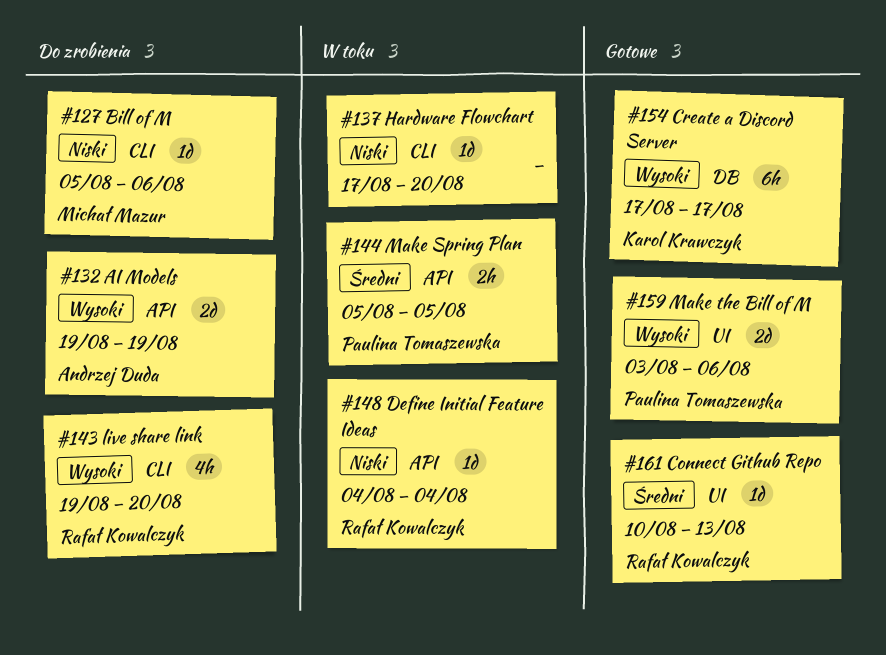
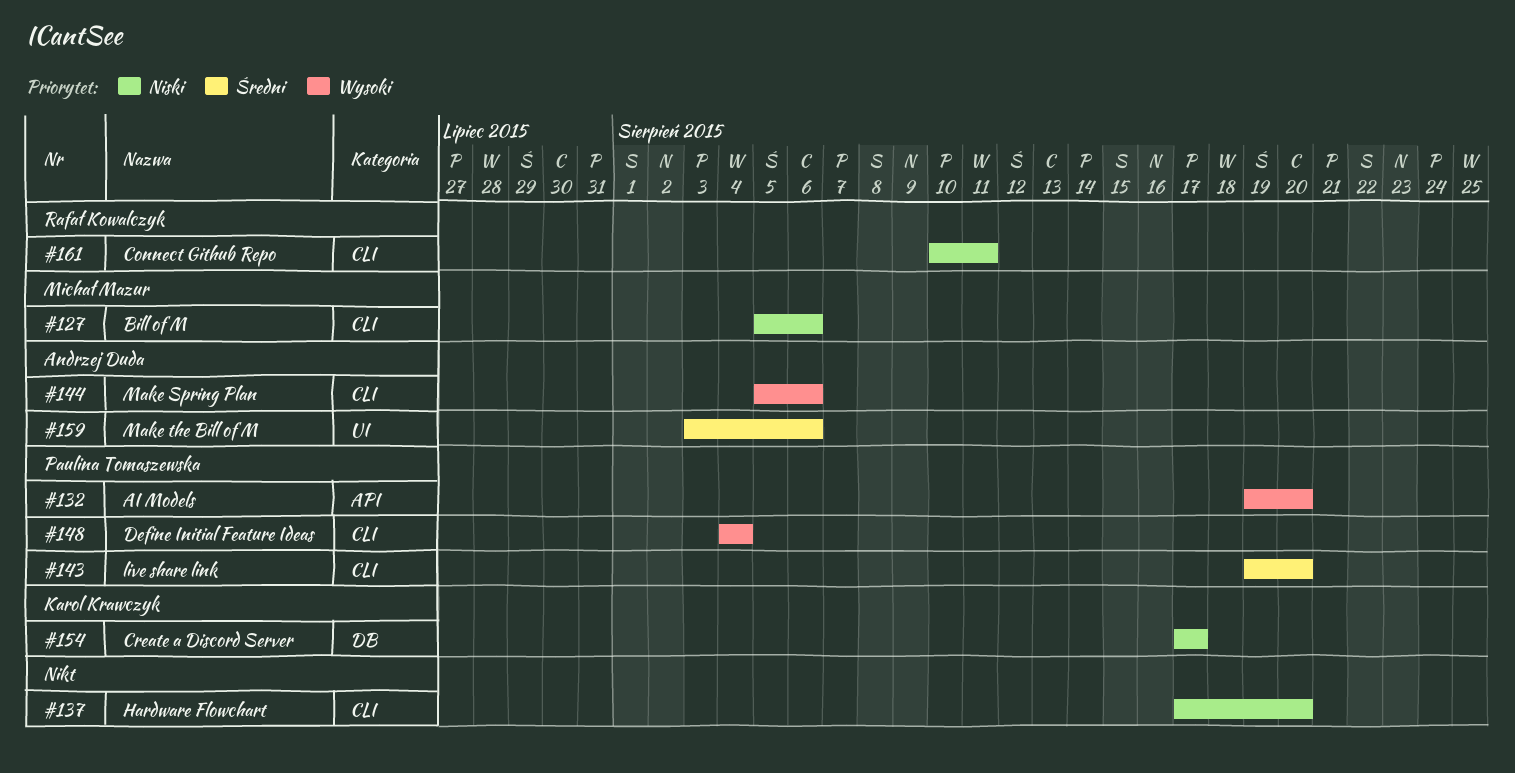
#132, owner: Andrzej Duda -> Paulina Tomaszewska
#132, due: Aug 19 -> Aug 20
#143, owner: Rafał Kowalczyk -> Paulina Tomaszewska
#143, priority: Wysoki -> Średni
#144, owner: Paulina Tomaszewska -> Andrzej Duda
#144, priority: Średni -> Wysoki
#144, label: API -> CLI
#144, due: Aug 5 -> Aug 6
#148, owner: Rafał Kowalczyk -> Paulina Tomaszewska
#148, priority: Niski -> Wysoki
#148, label: API -> CLI
#154, priority: Wysoki -> Niski
#159, owner: Paulina Tomaszewska -> Andrzej Duda
#159, priority: Wysoki -> Średni
#161, priority: Średni -> Niski
#161, label: UI -> CLI
#161, due: Aug 13 -> Aug 11

